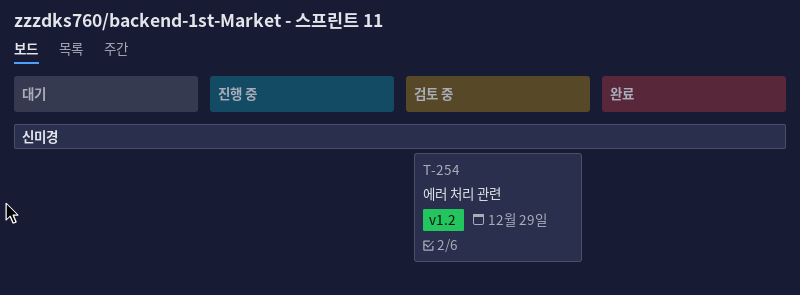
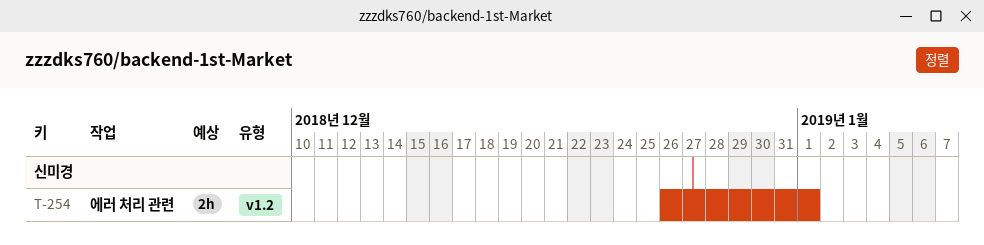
T-254, due: Dec 29 -> Jan 1

